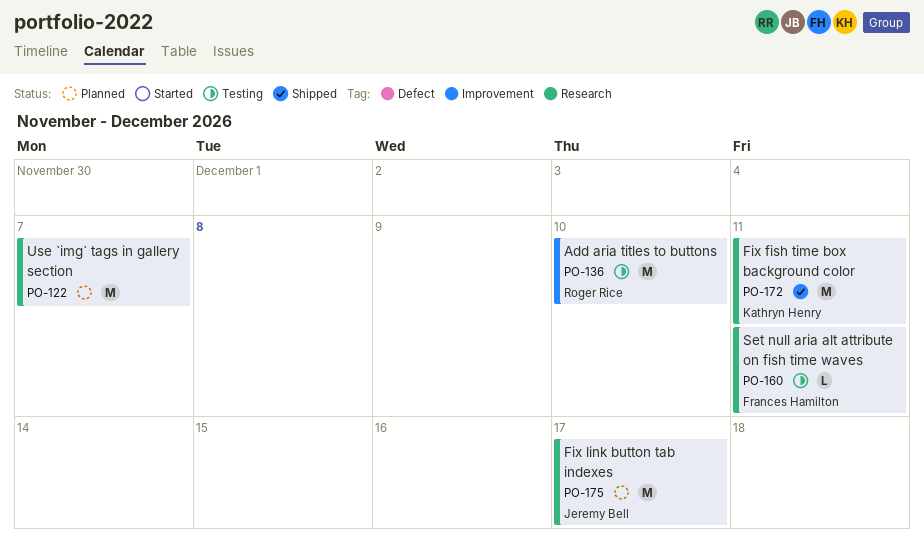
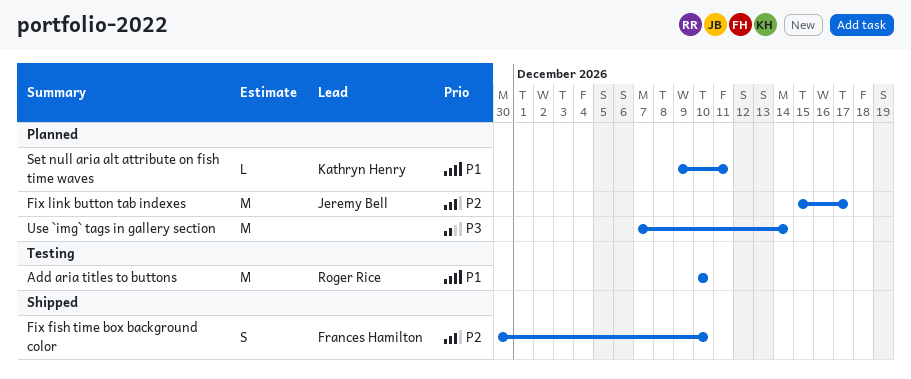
Fix fish time box background color, owner: Kathryn Henry -> Frances Hamilton
Fix fish time box background color, estimate: M -> S
Fix fish time box background color, due: Dec 11 -> Dec 10
Set null aria alt attribute on fish time waves, status: Testing -> Planned
Set null aria alt attribute on fish time waves, owner: Frances Hamilton -> Kathryn Henry
Use `img` tags in gallery section, due: Dec 7 -> Dec 14

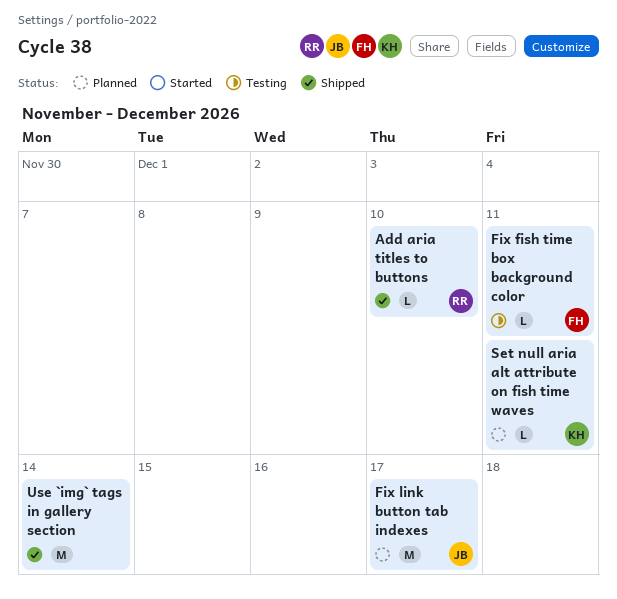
Add aria titles to buttons, status: Testing -> Shipped
Add aria titles to buttons, estimate: M -> L
Fix fish time box background color, status: Shipped -> Testing
Fix fish time box background color, estimate: S -> L
Fix fish time box background color, due: Dec 10 -> Dec 11
Use `img` tags in gallery section, status: Planned -> Shipped

